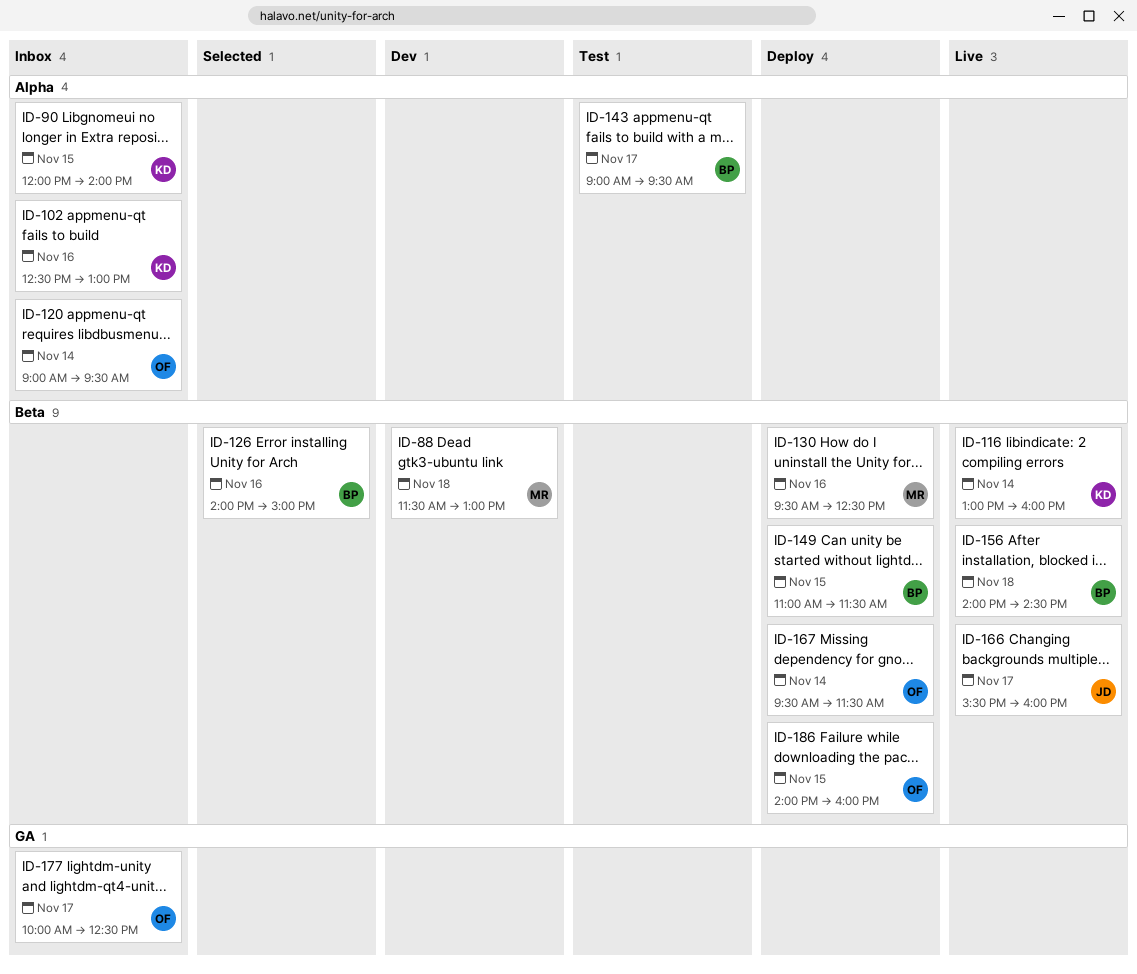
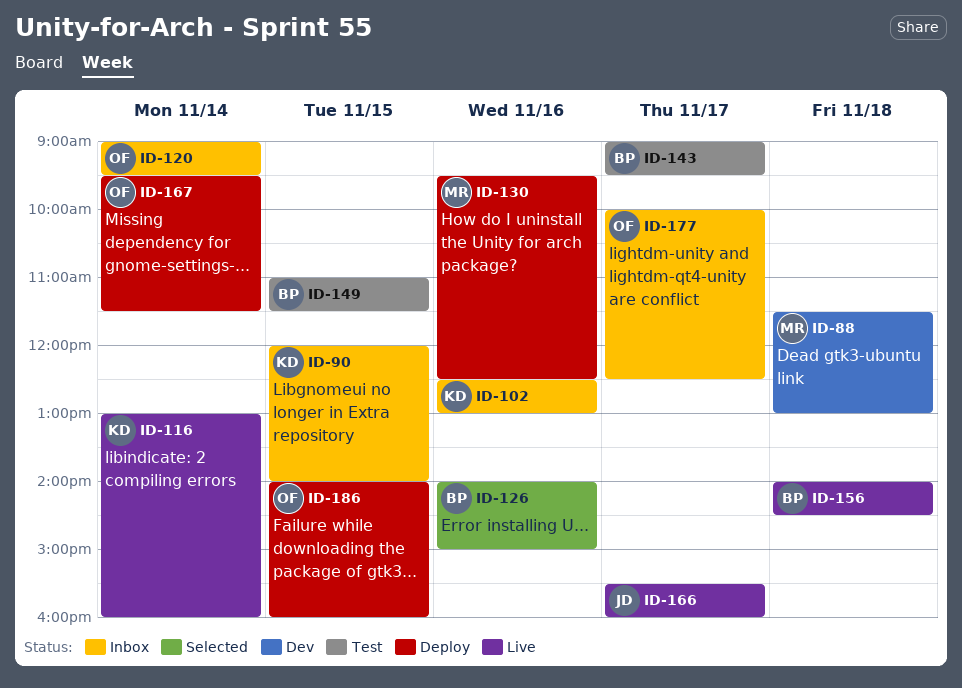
ID-149, status: Deploy -> Test

